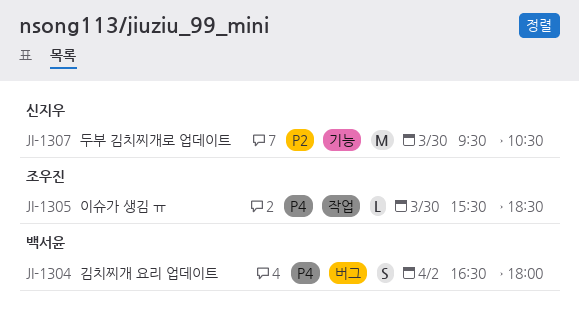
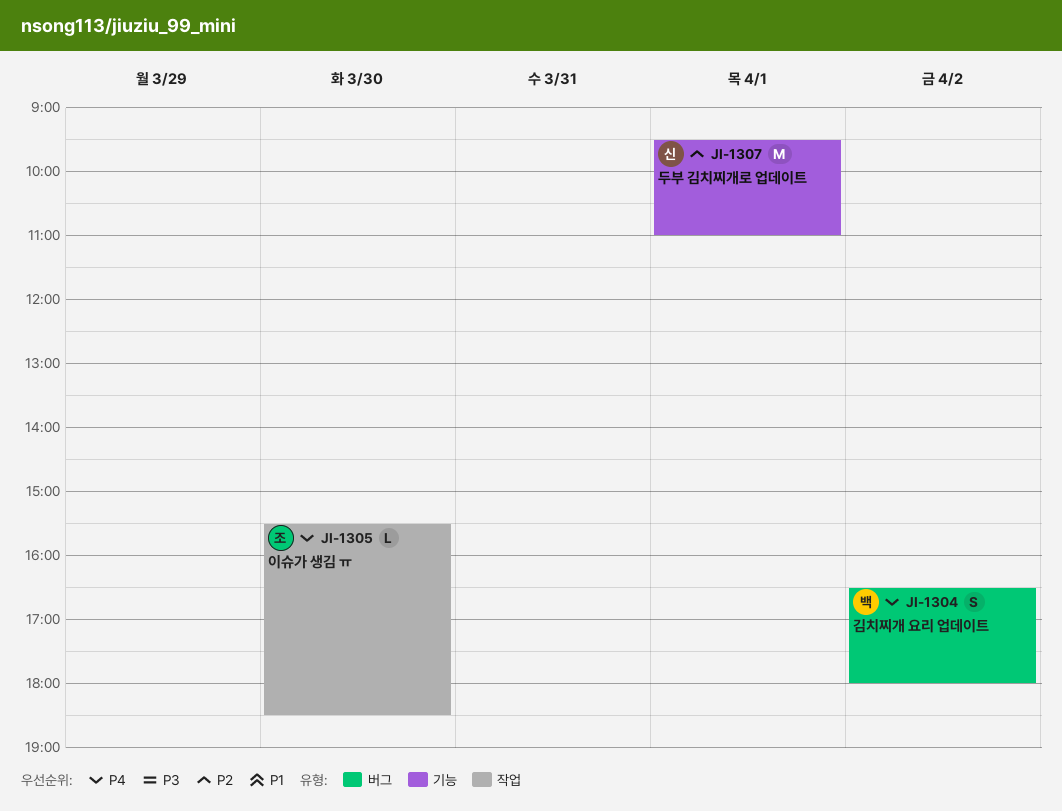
JI-1307, day: Mar 30 -> Apr 1
JI-1307, ends: 10:30 -> 11:00

